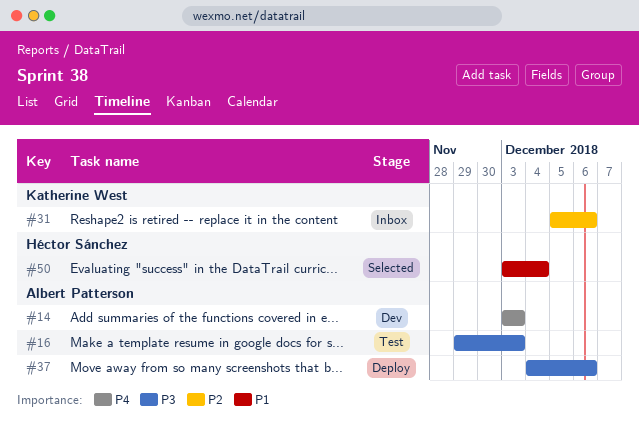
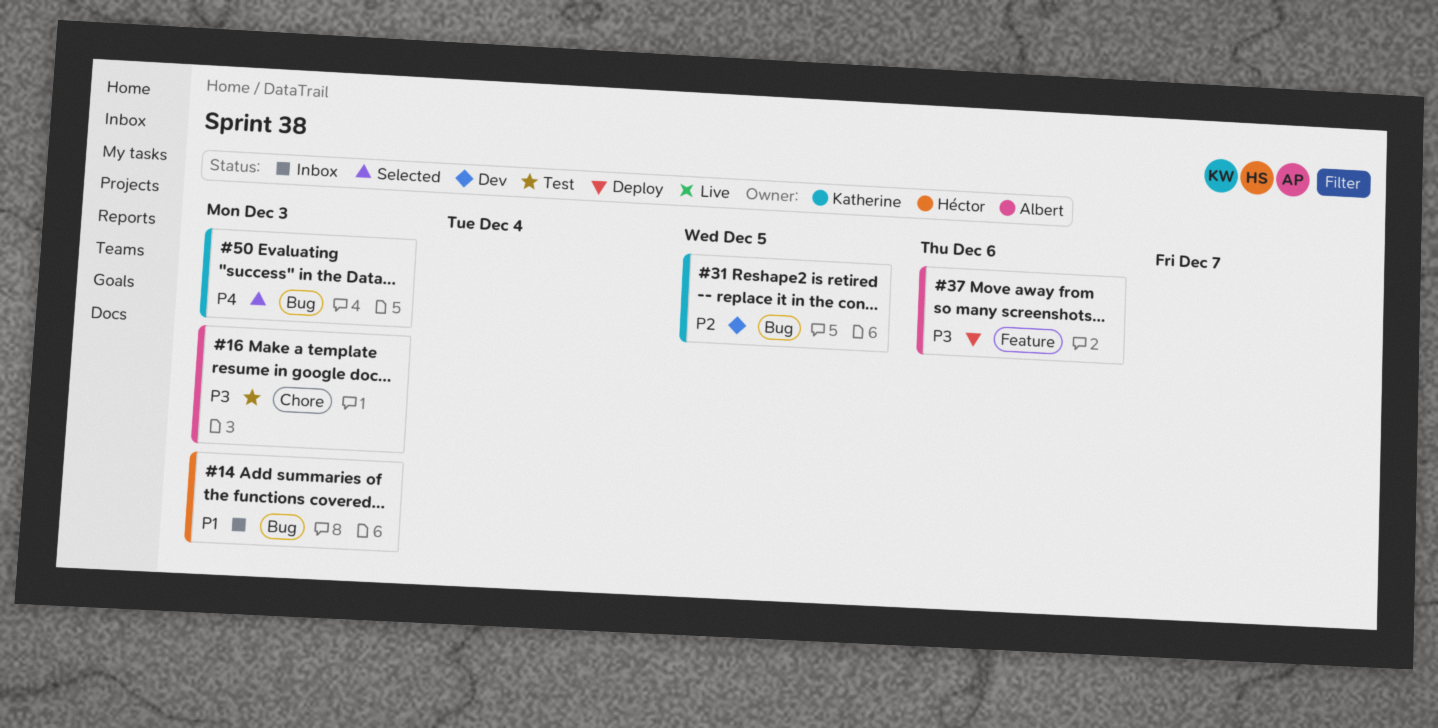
#14, status: Dev -> Inbox
#14, owner: Albert Patterson -> Héctor Sánchez
#14, priority: P4 -> P1
#31, status: Inbox -> Dev
#31, due: Dec 6 -> Dec 5
#50, owner: Héctor Sánchez -> Katherine West
#50, priority: P1 -> P4
#50, due: Dec 4 -> Dec 3

